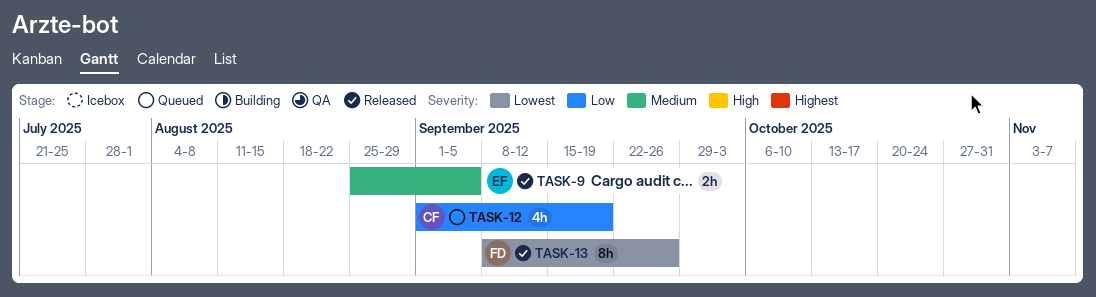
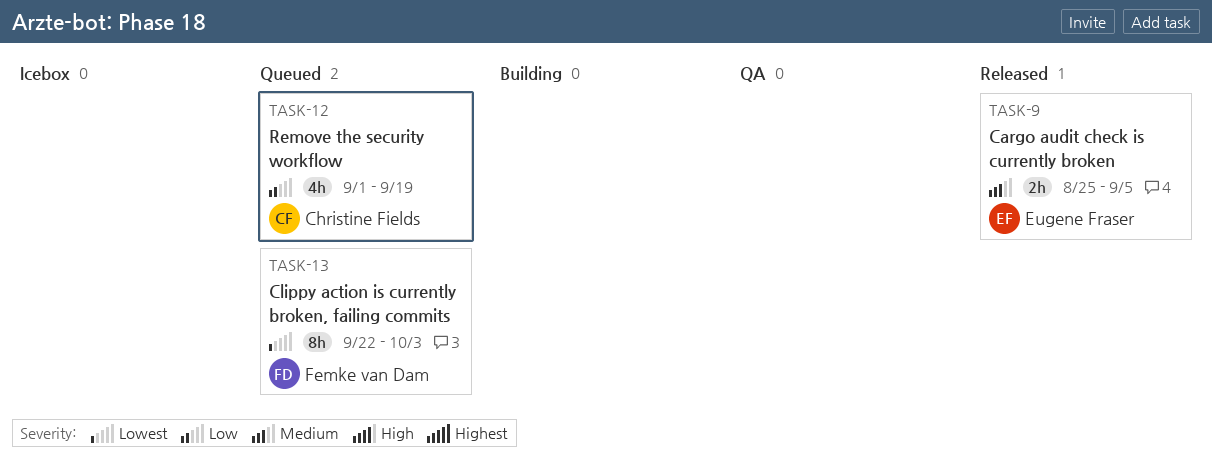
TASK-13, status: Released -> Queued
TASK-13, start: Sep 8 -> Sep 22
TASK-13, due: Sep 26 -> Oct 3

